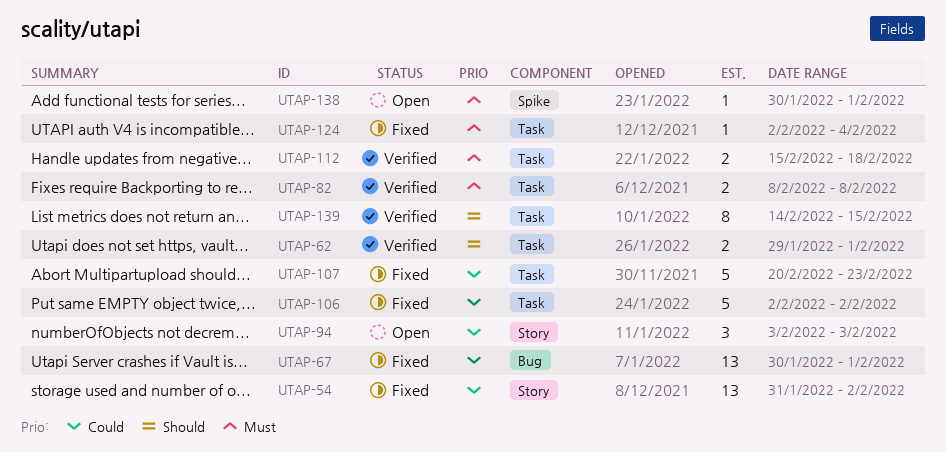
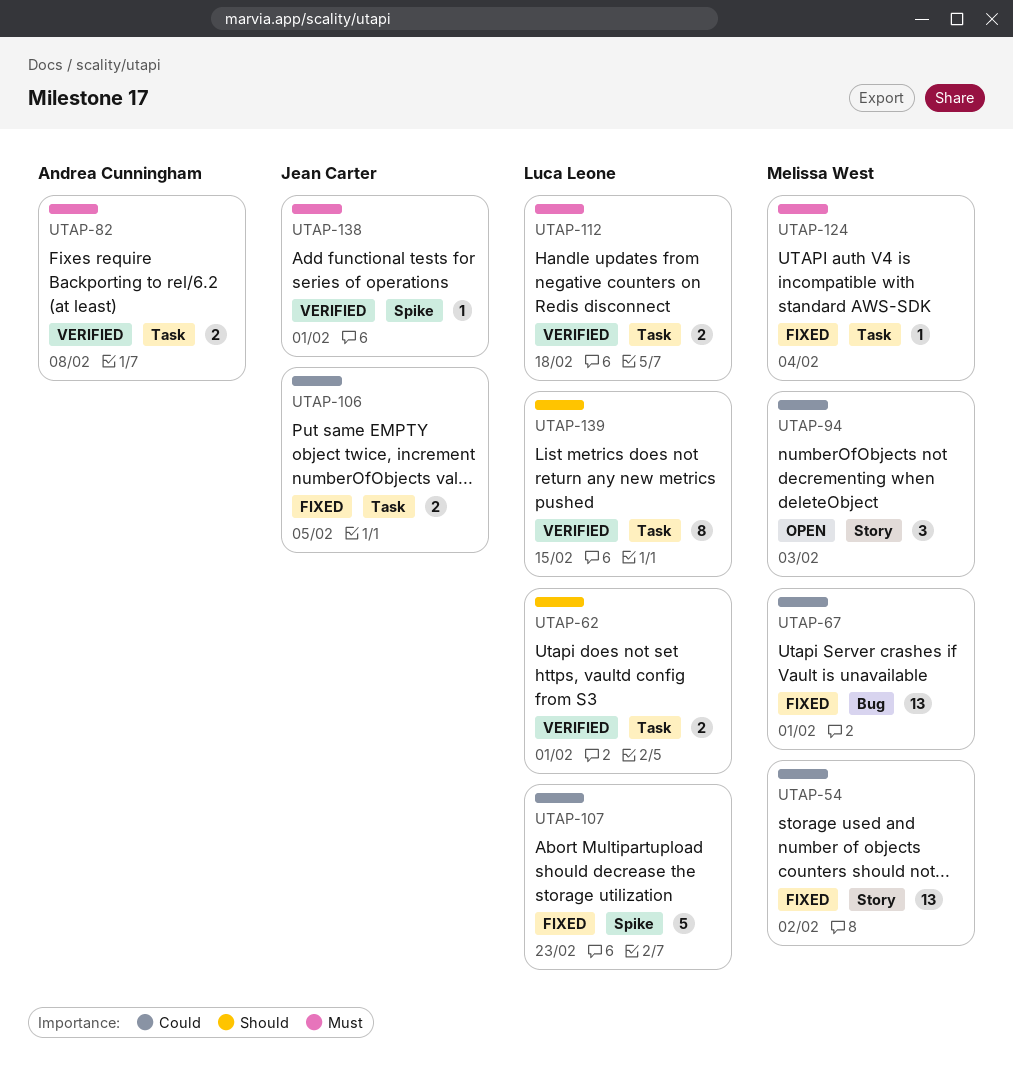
UTAP-106, estimate: 5 -> 2
UTAP-106, due: Feb 2 -> Feb 5
UTAP-107, label: Task -> Spike
UTAP-138, status: Open -> Verified

